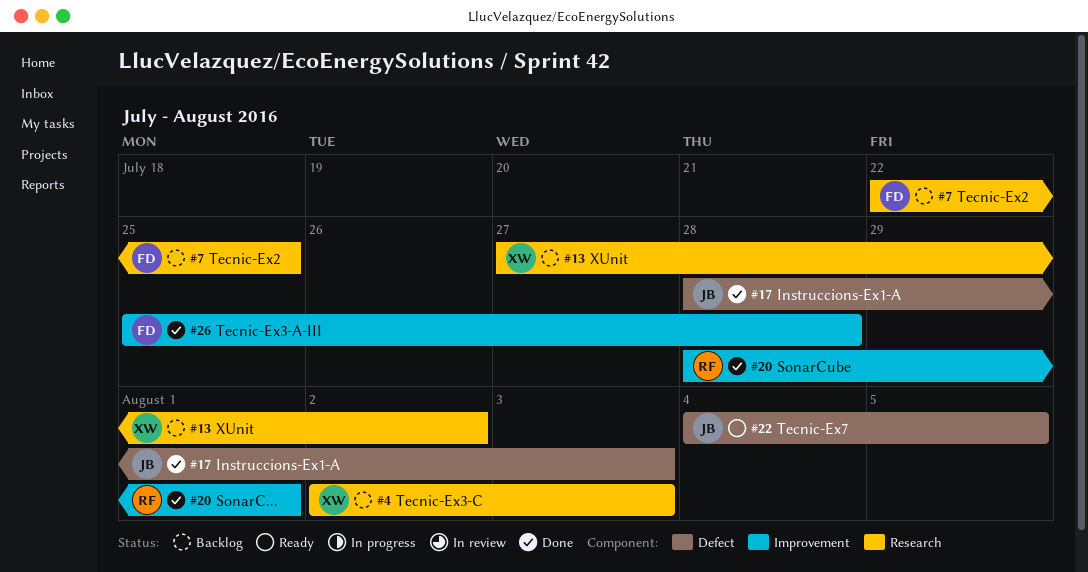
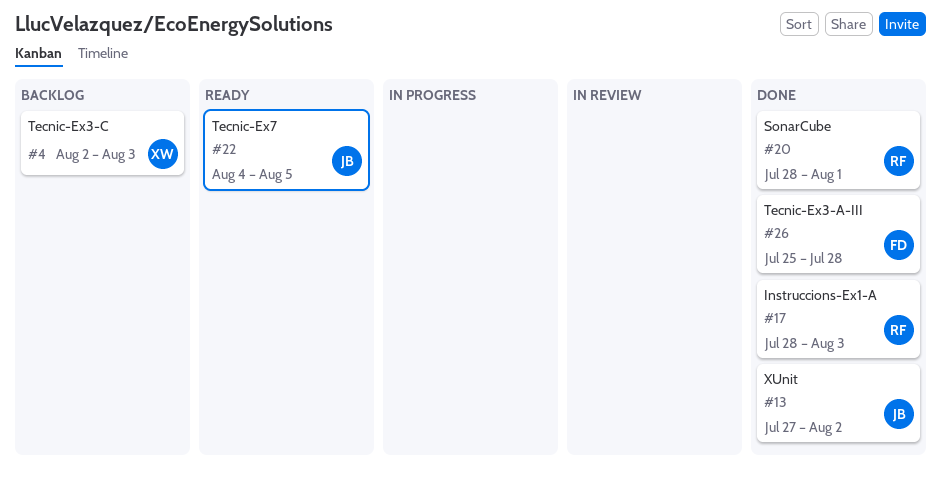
#7: present -> none
#13, status: Backlog -> Done
#13, owner: XW -> JB
#17, owner: JB -> RF

